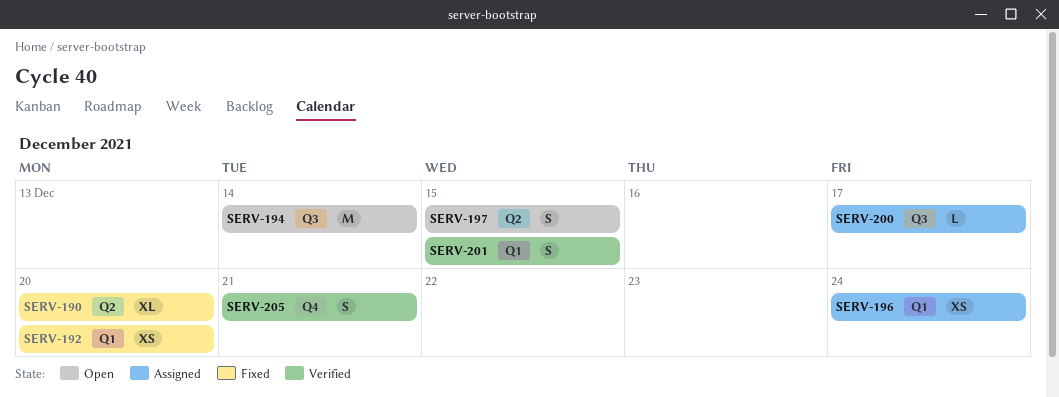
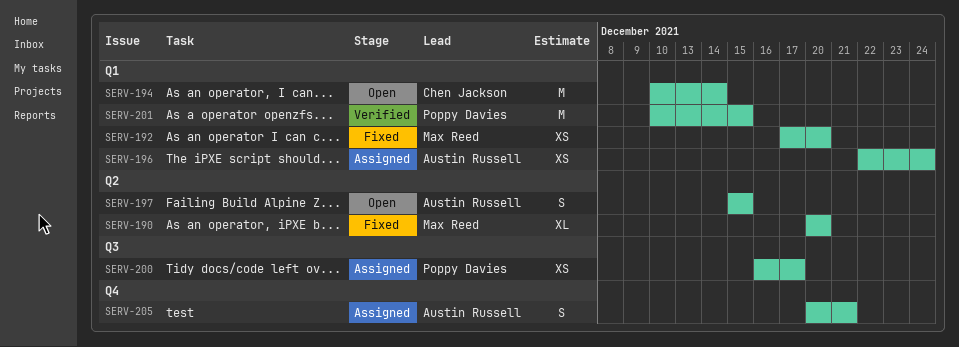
SERV-194, label: Q3 -> Q1
SERV-200, estimate: L -> XS
SERV-201, estimate: S -> M
SERV-205, status: Verified -> Assigned

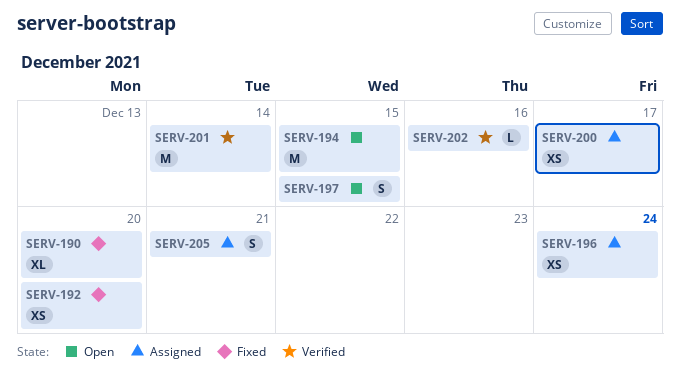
SERV-194, due: Dec 14 -> Dec 15
SERV-201, due: Dec 15 -> Dec 14
SERV-202: none -> present

